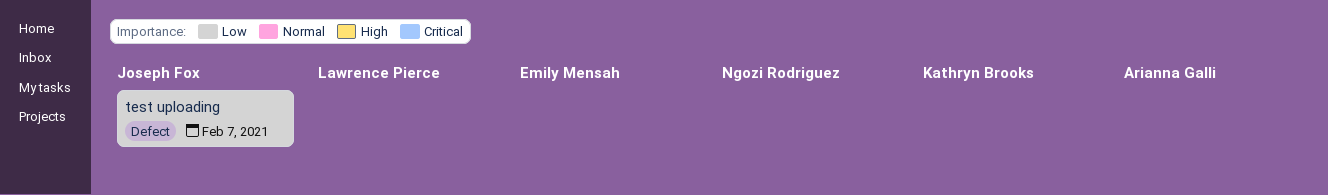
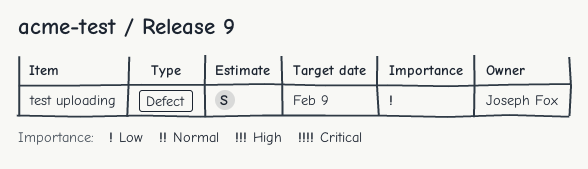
test uploading, due: Feb 7 -> Feb 9

